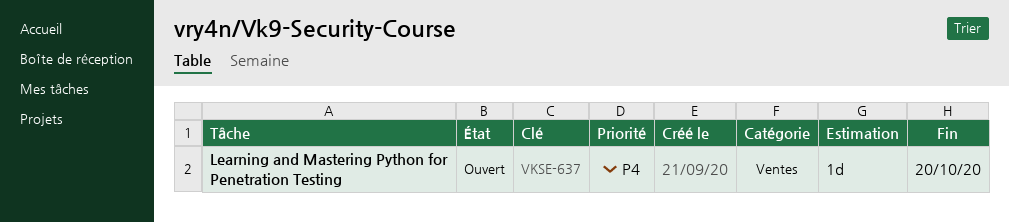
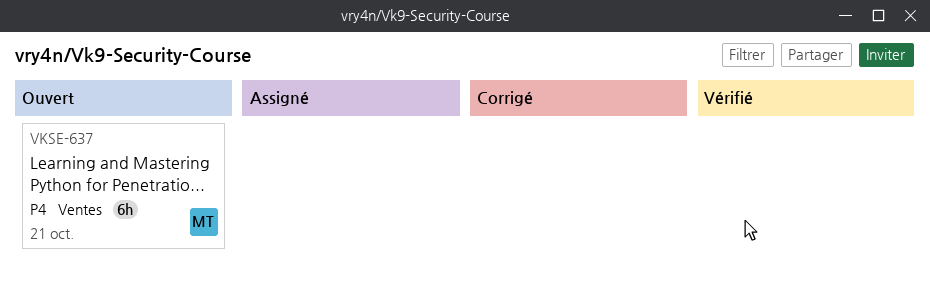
VKSE-637, estimate: 1d -> 6h
VKSE-637, due: Oct 20 -> Oct 21

